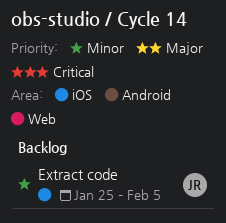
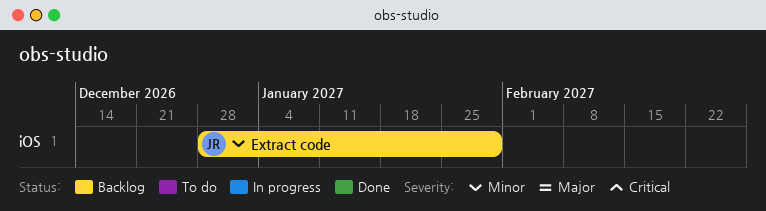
Extract code, start: Jan 25 -> Dec 28
Extract code, due: Feb 5 -> Jan 29

